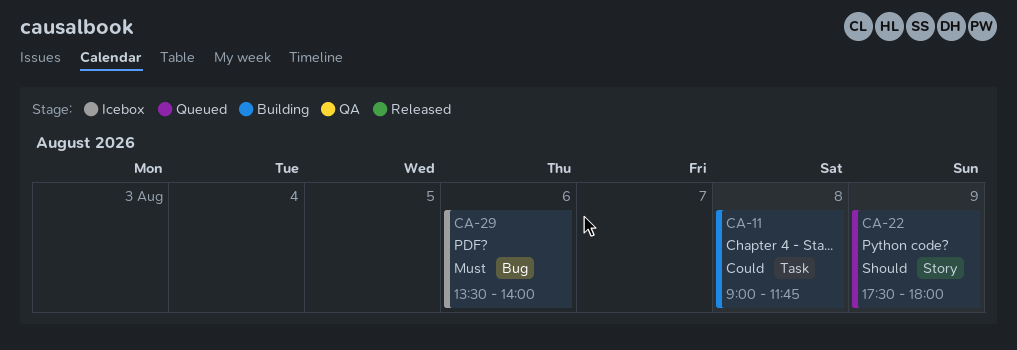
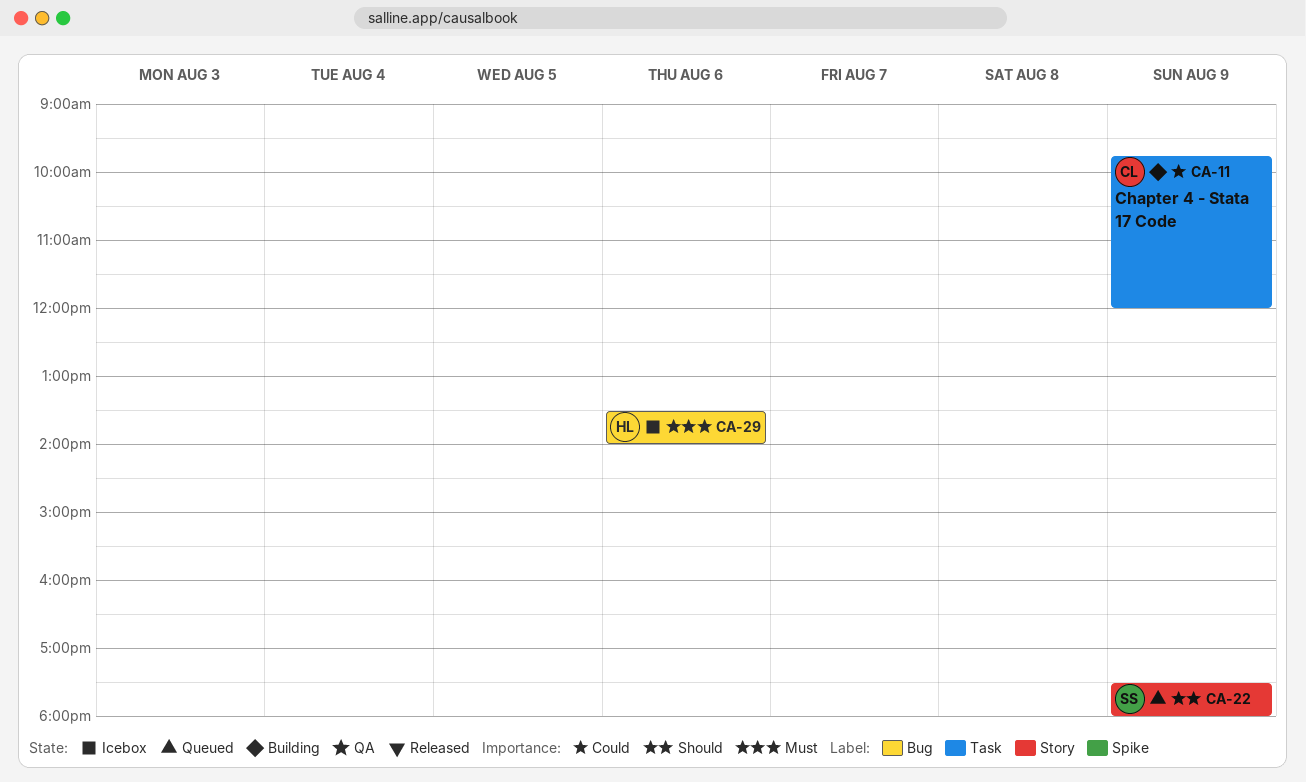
CA-11, day: Aug 8 -> Aug 9
CA-11, begins: 09:00 -> 09:45
CA-11, ends: 11:45 -> 12:00

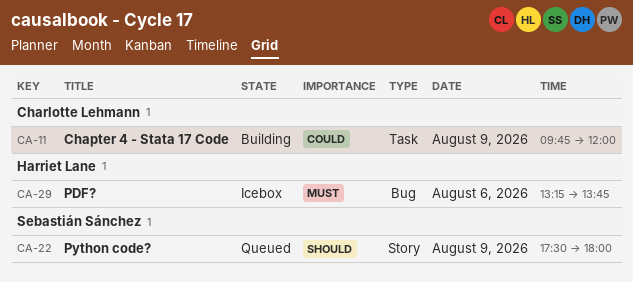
CA-29, begins: 13:30 -> 13:15
CA-29, ends: 14:00 -> 13:45

